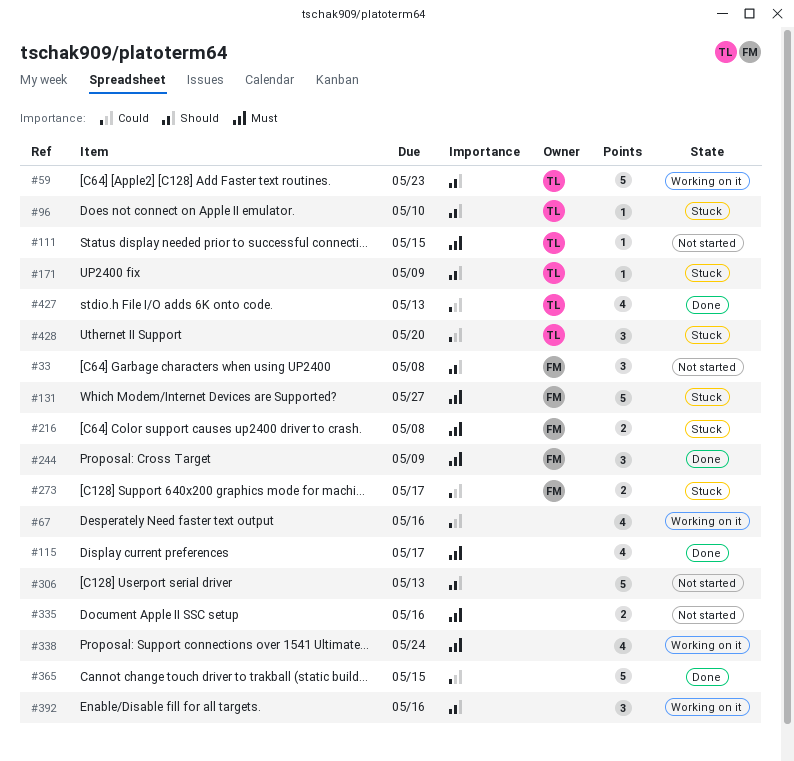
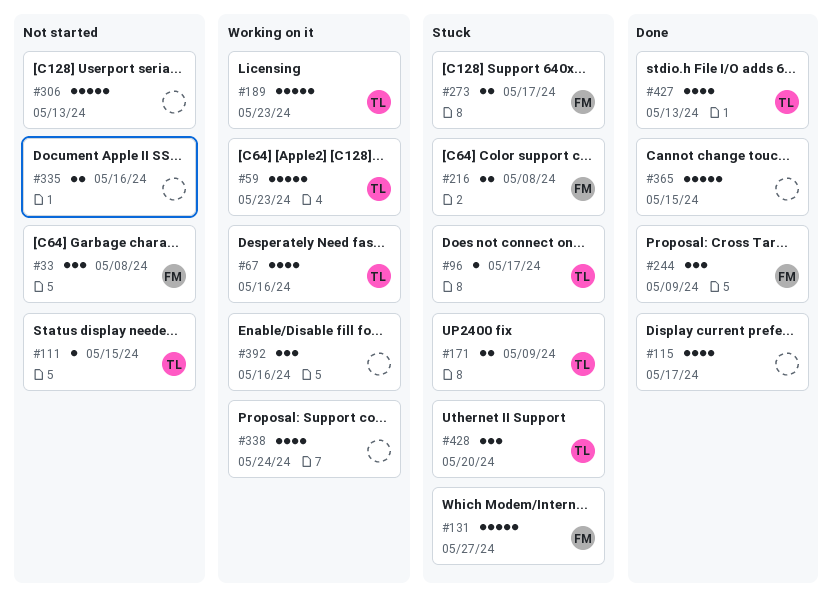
#67, owner: none -> TL
#96, due: May 10 -> May 17
#171, estimate: 1 -> 2
#189: none -> present

